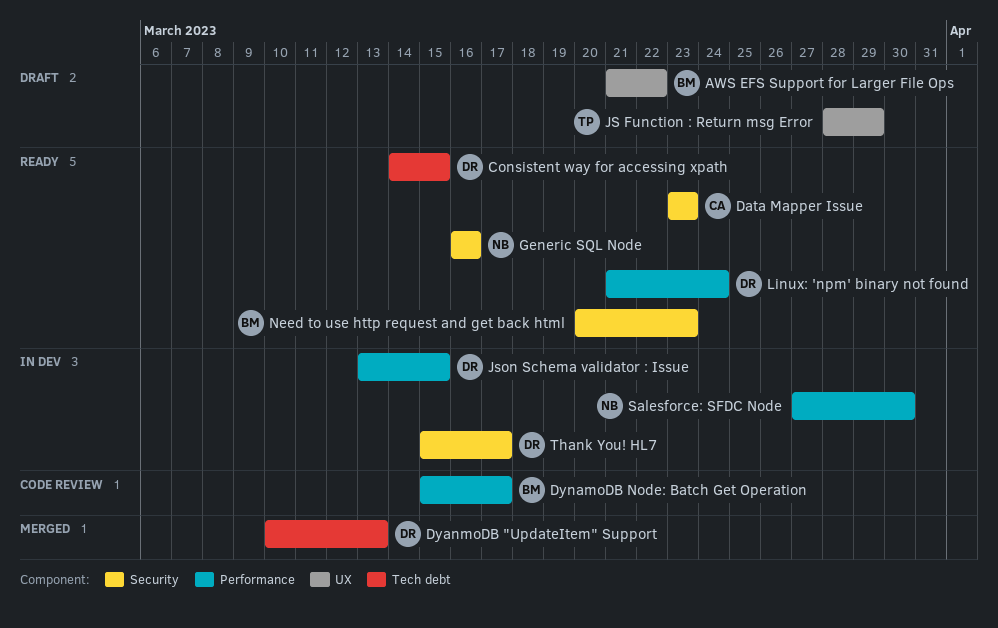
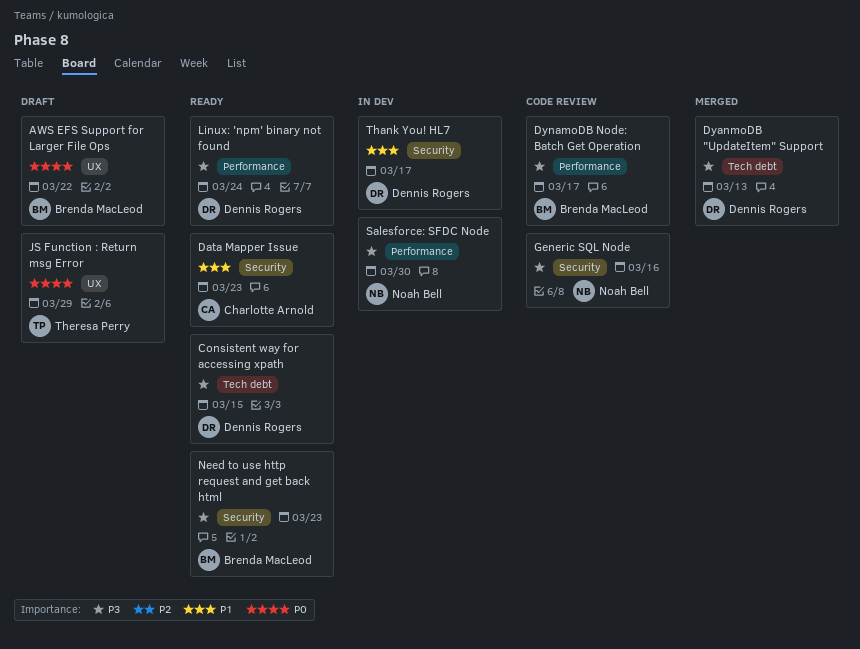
Generic SQL Node, status: Ready -> Code review
Json Schema validator : Issue: present -> none

